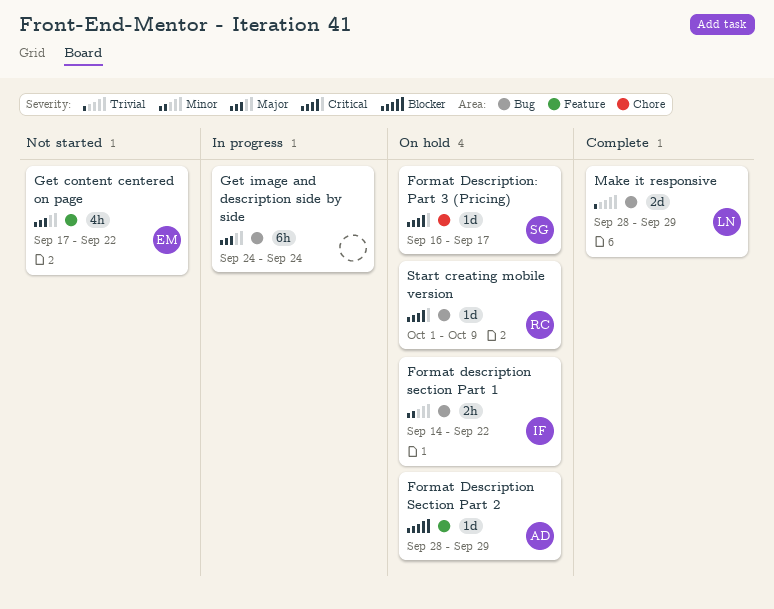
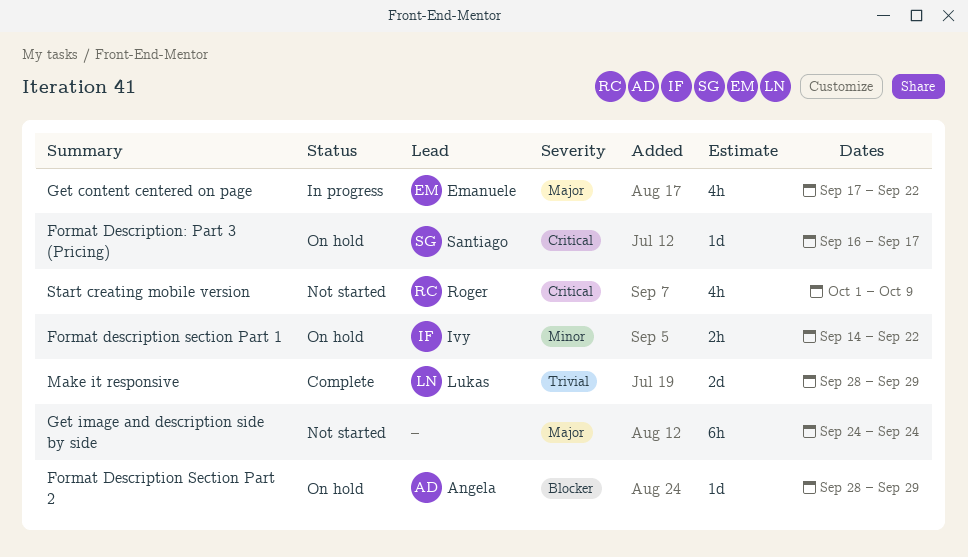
Get content centered on page, status: Not started -> In progress
Get image and description side by side, status: In progress -> Not started
Start creating mobile version, status: On hold -> Not started
Start creating mobile version, estimate: 1d -> 4h

